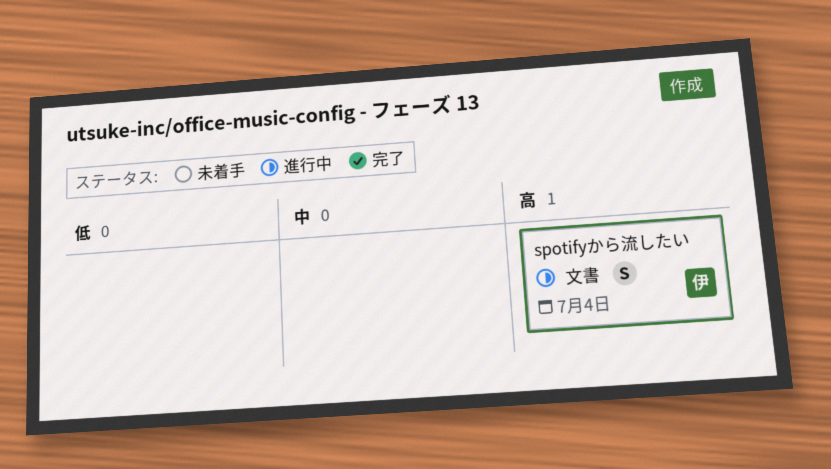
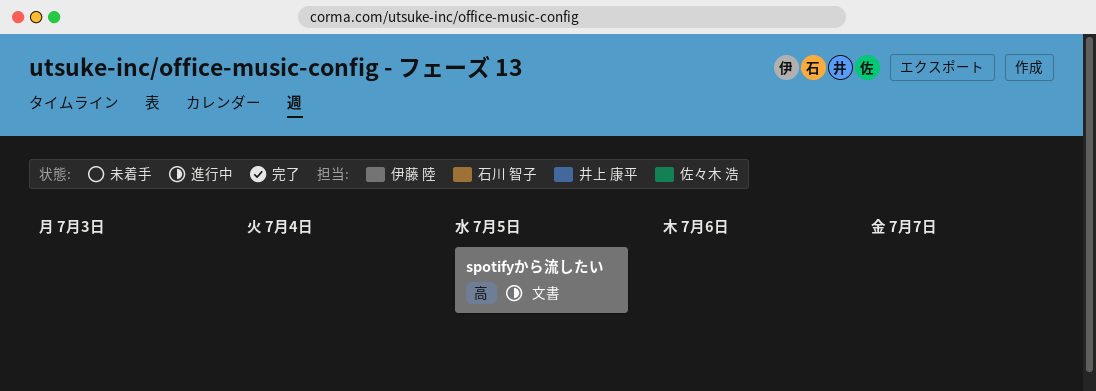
spotifyから流したい, due: Jul 4 -> Jul 5

